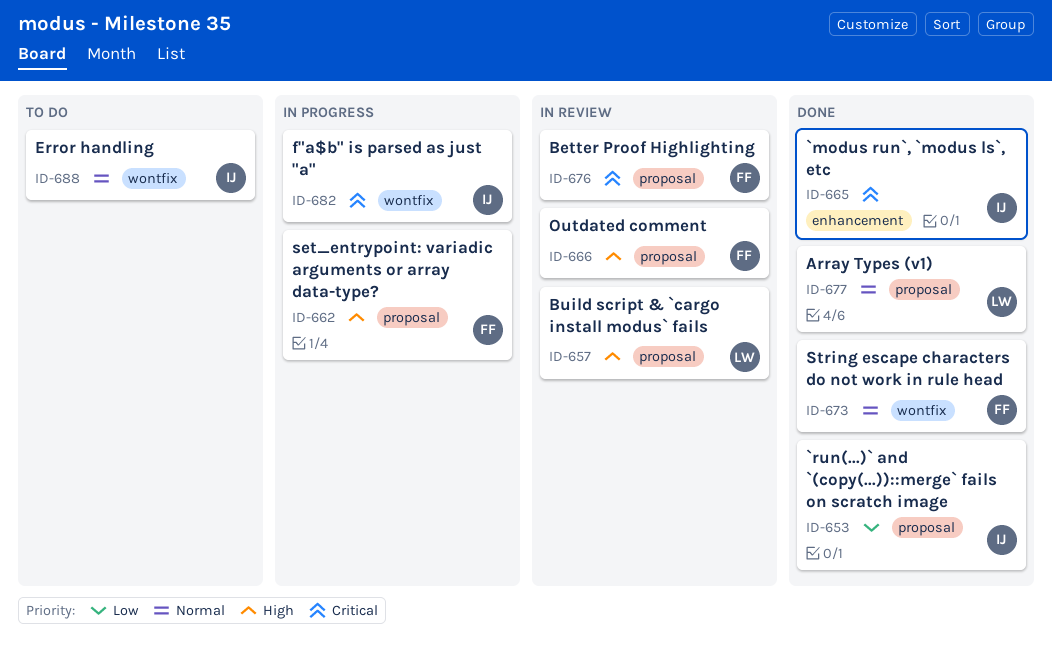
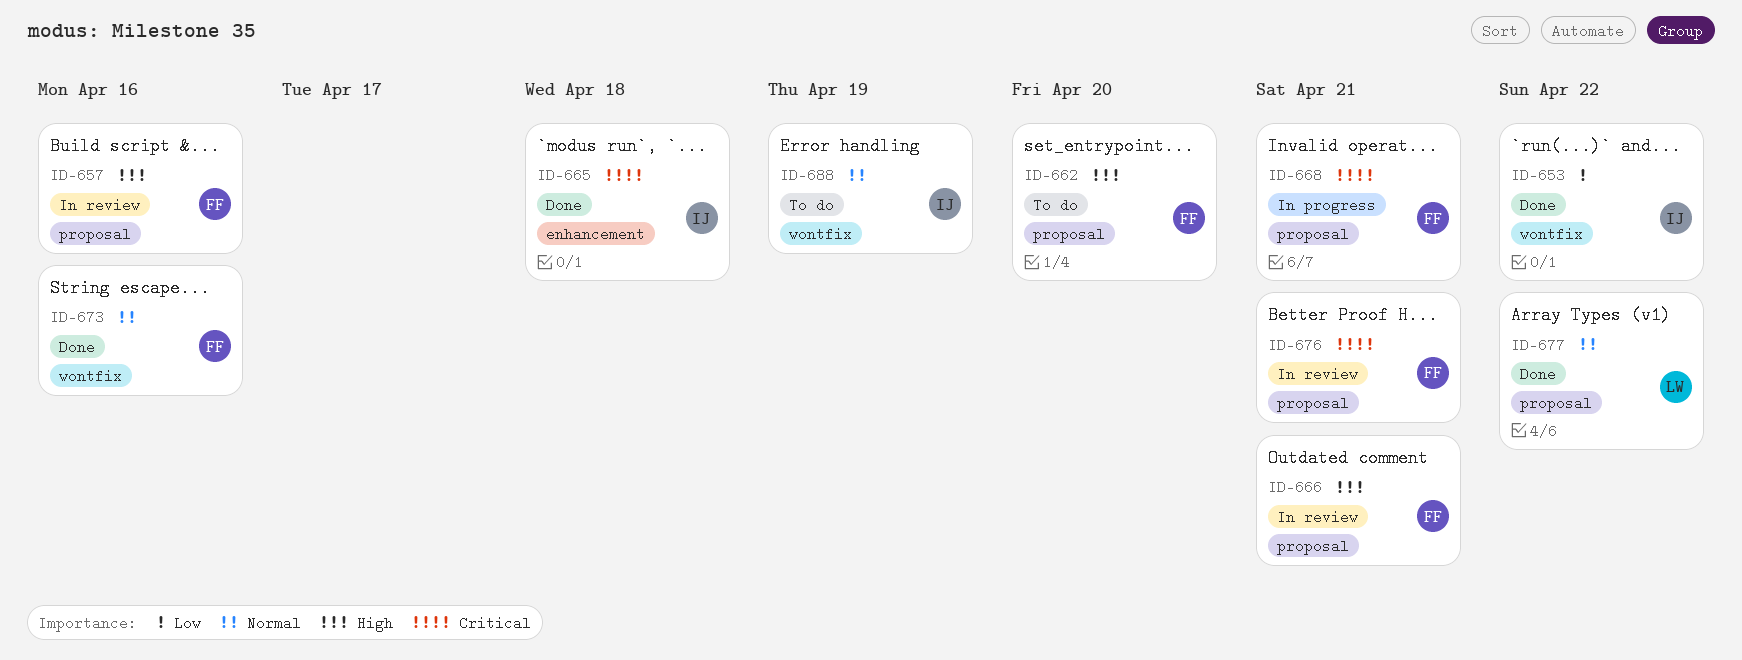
ID-653, label: proposal -> wontfix
ID-657, owner: LW -> FF
ID-662, status: In progress -> To do
ID-668: none -> present
ID-682: present -> none

